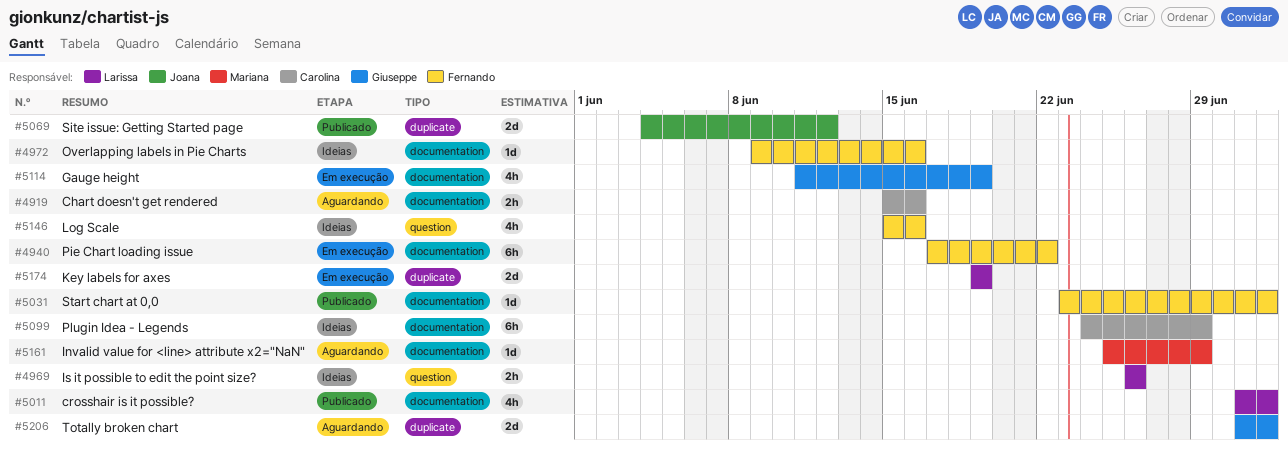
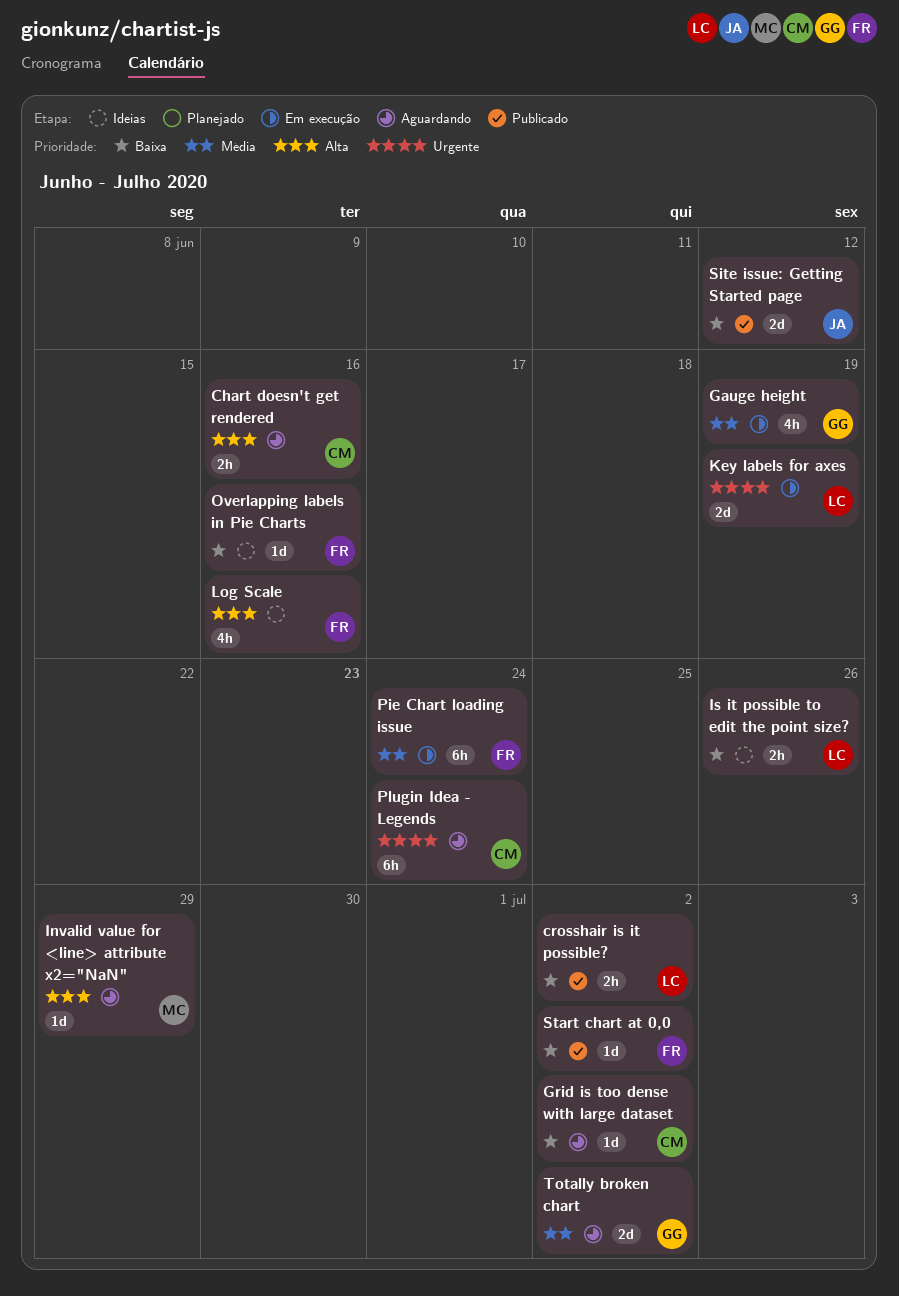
crosshair is it possible?, estimate: 4h -> 2h
Grid is too dense with large dataset: none -> present
Pie Chart loading issue, due: Jun 22 -> Jun 24
Plugin Idea - Legends, status: Ideias -> Aguardando
Plugin Idea - Legends, due: Jun 29 -> Jun 24

